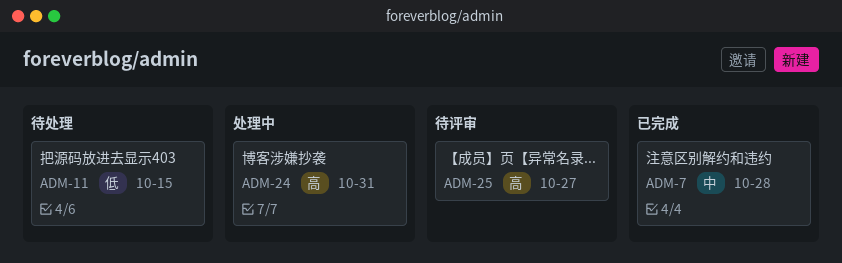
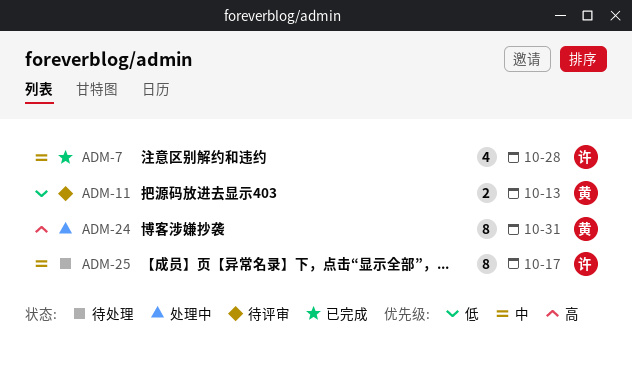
ADM-11, status: 待处理 -> 待评审
ADM-11, due: Oct 15 -> Oct 13
ADM-25, status: 待评审 -> 待处理
ADM-25, priority: 高 -> 中
ADM-25, due: Oct 27 -> Oct 17

